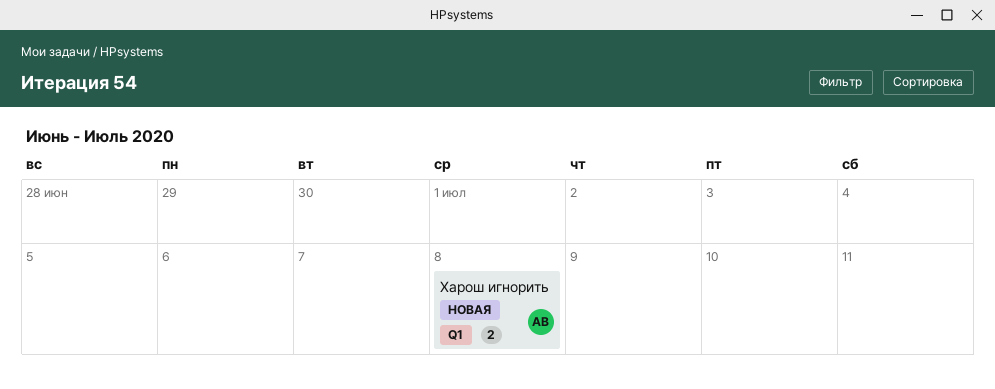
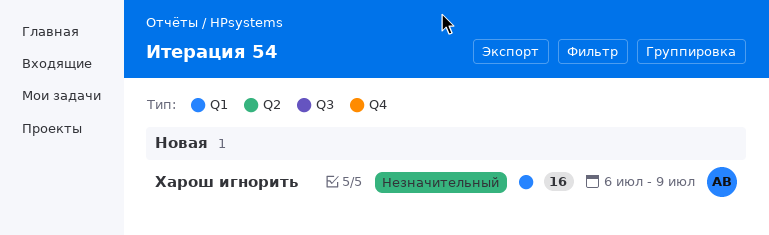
Харош игнорить, estimate: 2 -> 16
Харош игнорить, due: Jul 8 -> Jul 9

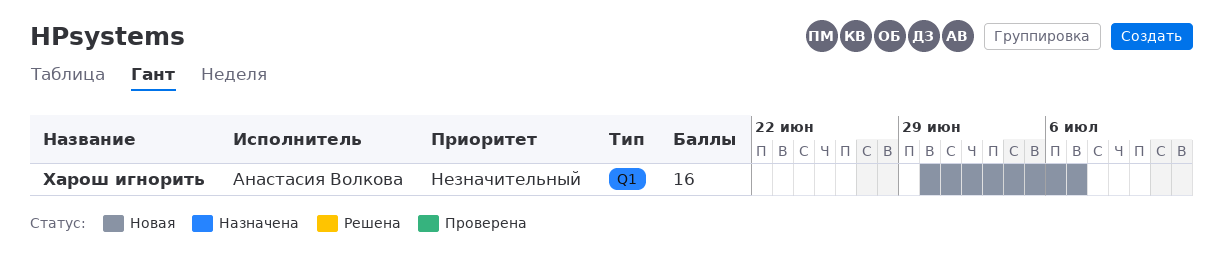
Харош игнорить, start: Jul 6 -> Jun 30
Харош игнорить, due: Jul 9 -> Jul 7

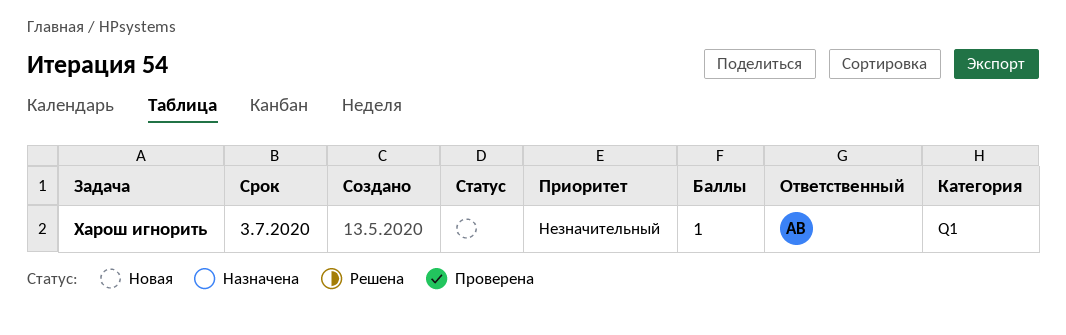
Харош игнорить, estimate: 16 -> 1
Харош игнорить, due: Jul 7 -> Jul 3

